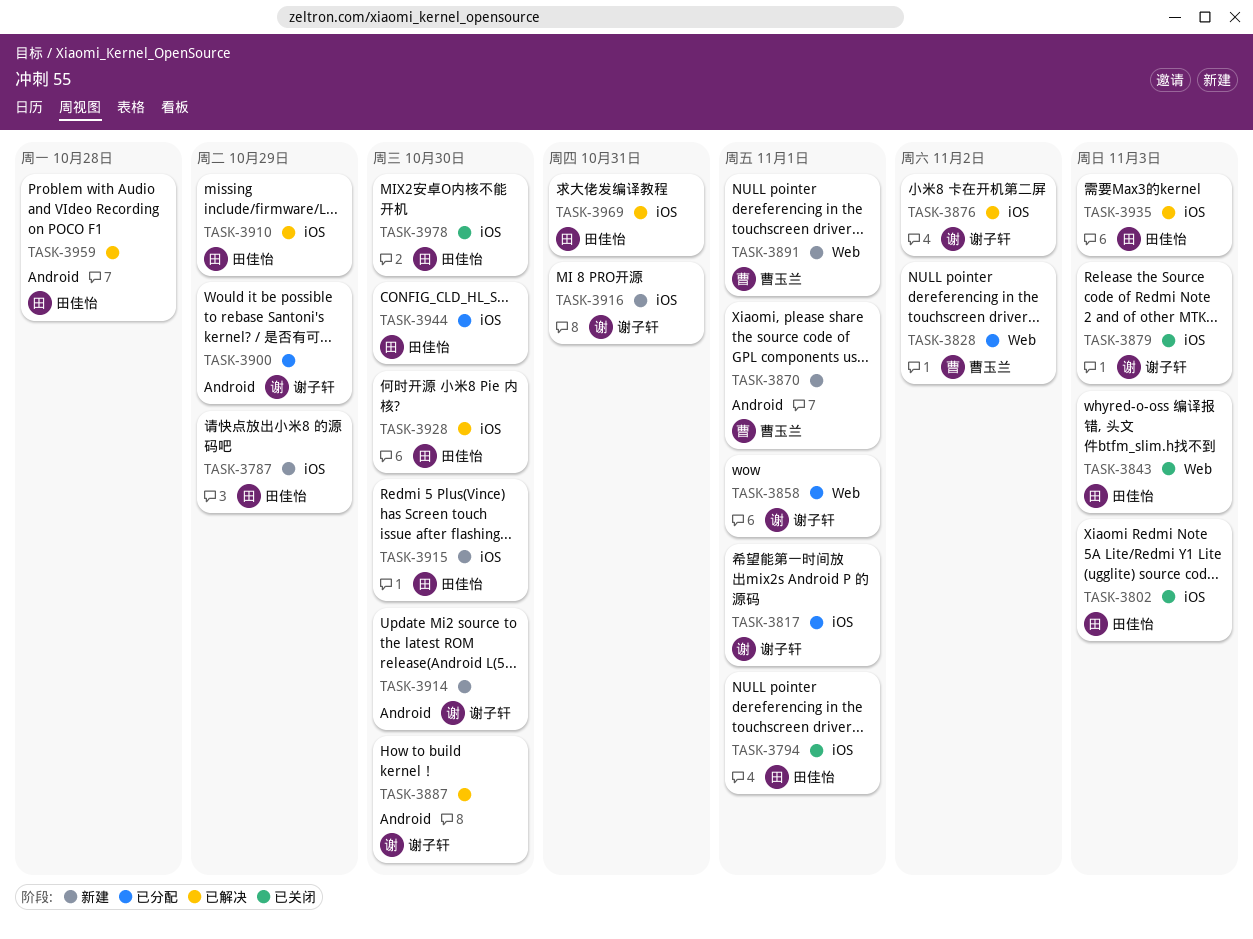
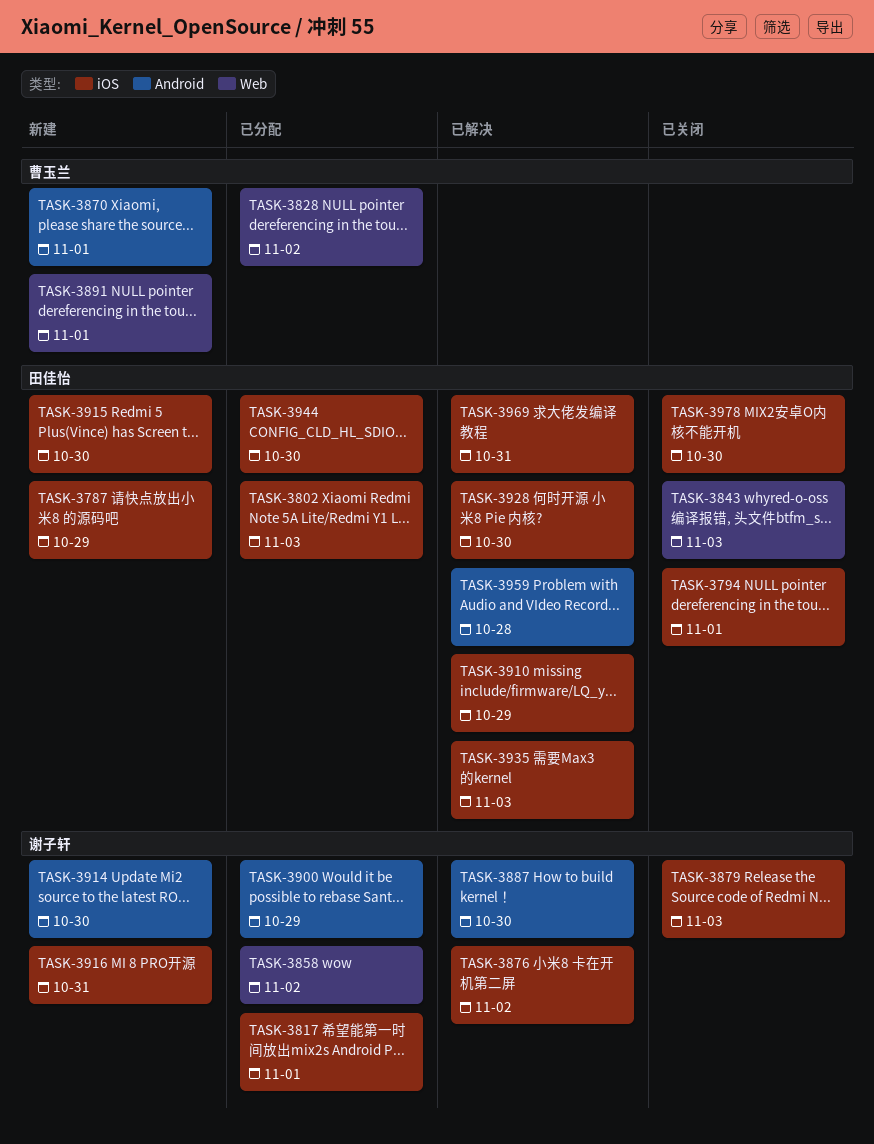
TASK-3802, status: 已关闭 -> 已分配
TASK-3858, due: Nov 1 -> Nov 2

